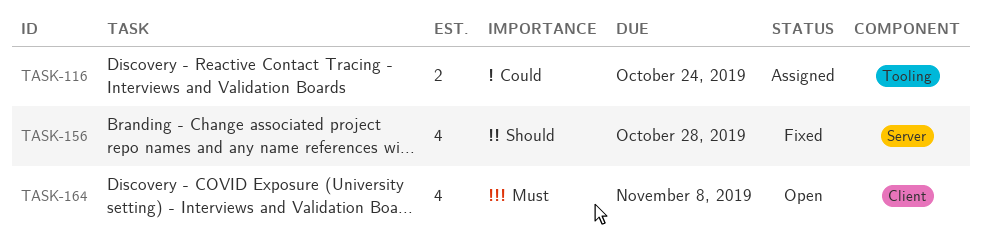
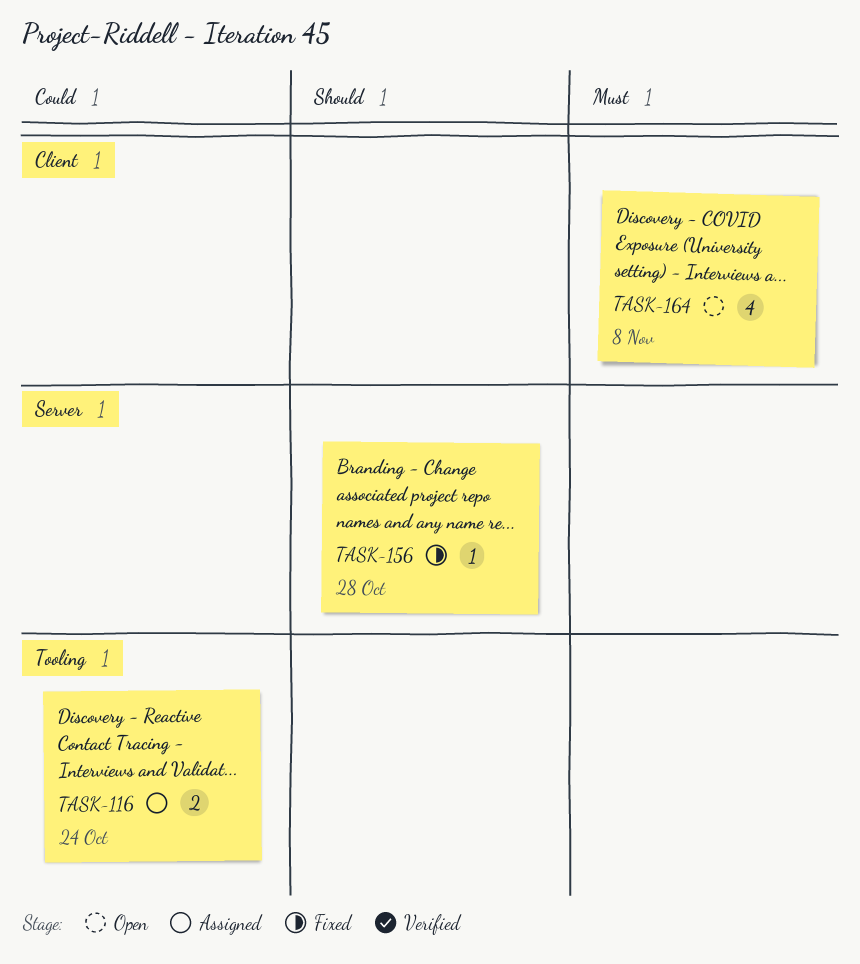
TASK-156, estimate: 4 -> 1

